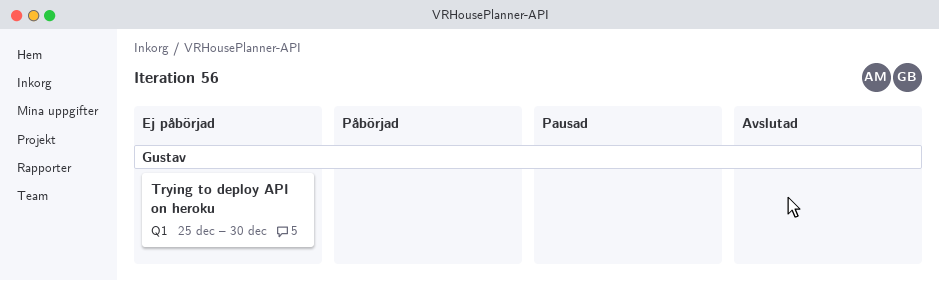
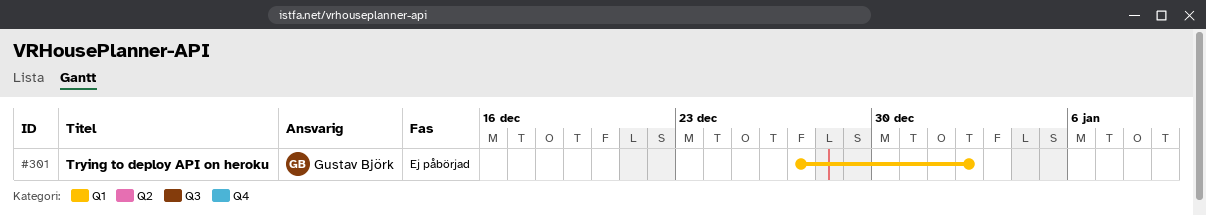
Trying to deploy API on heroku, start: Dec 25 -> Dec 27
Trying to deploy API on heroku, due: Dec 30 -> Jan 2

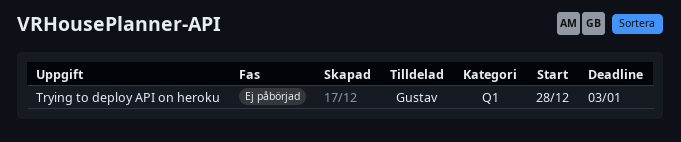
Trying to deploy API on heroku, start: Dec 27 -> Dec 28
Trying to deploy API on heroku, due: Jan 2 -> Jan 3

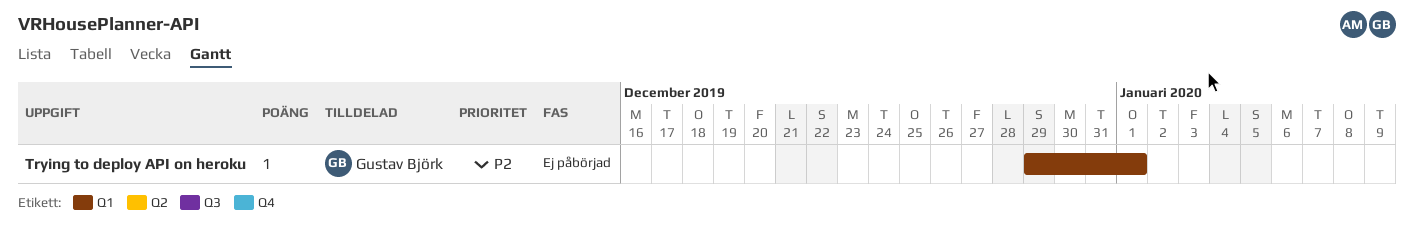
Trying to deploy API on heroku, start: Dec 28 -> Dec 29
Trying to deploy API on heroku, due: Jan 3 -> Jan 1

